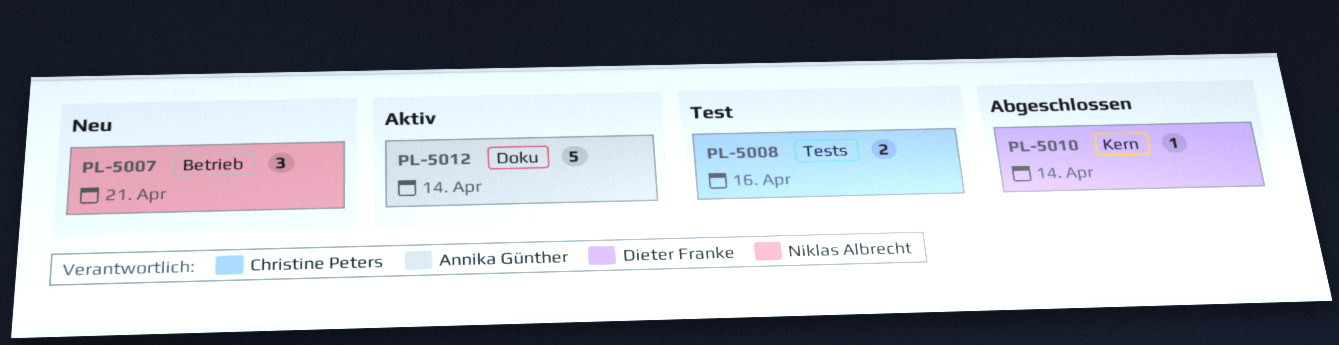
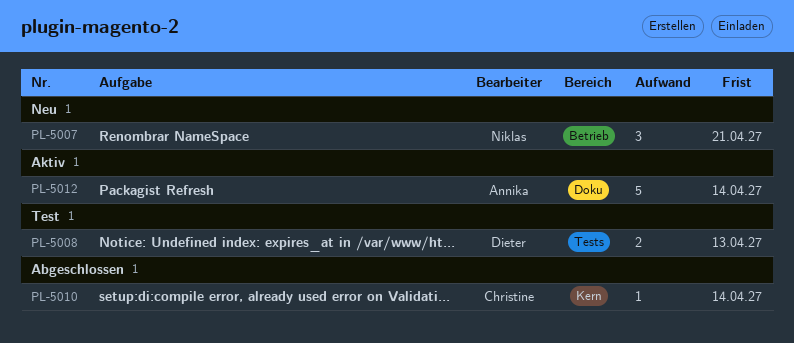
PL-5008, owner: Christine Peters -> Dieter Franke
PL-5008, due: Apr 16 -> Apr 13
PL-5010, owner: Dieter Franke -> Christine Peters

